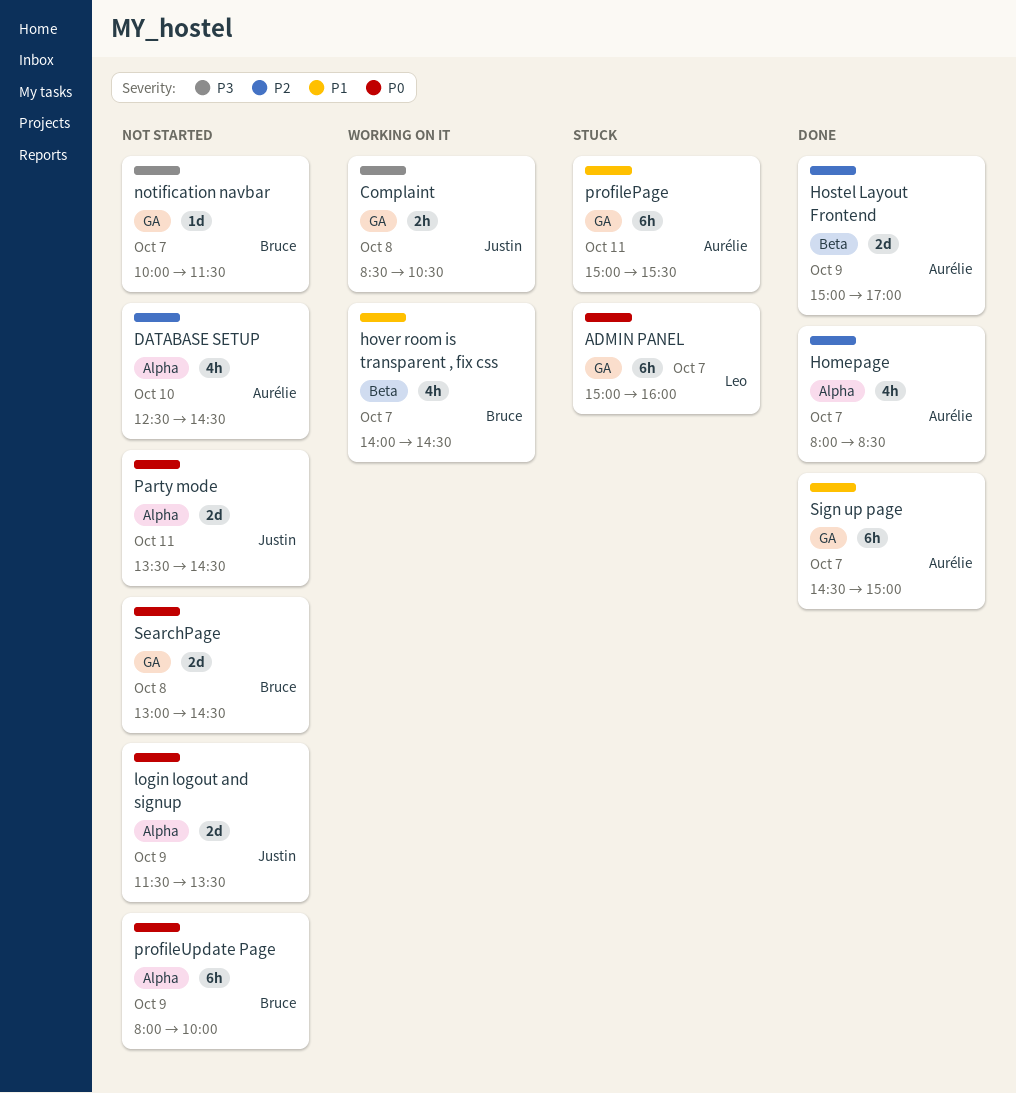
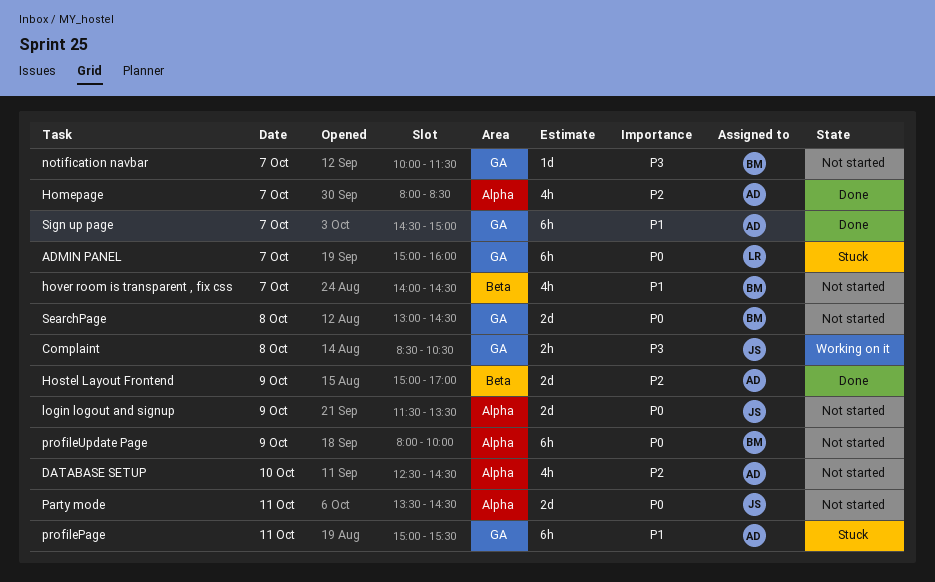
hover room is transparent , fix css, status: Working on it -> Not started

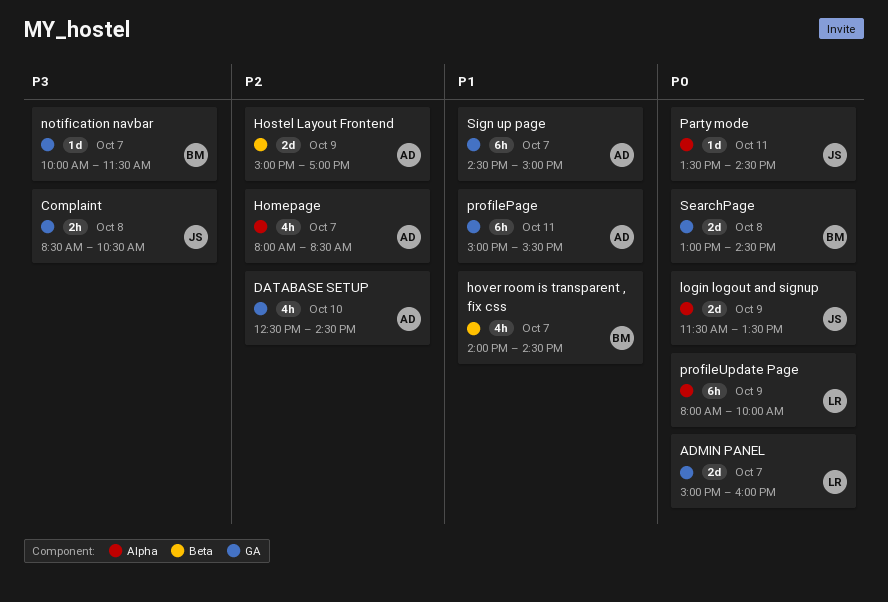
ADMIN PANEL, estimate: 6h -> 2d
DATABASE SETUP, label: Alpha -> GA
Party mode, estimate: 2d -> 1d
profileUpdate Page, owner: BM -> LR

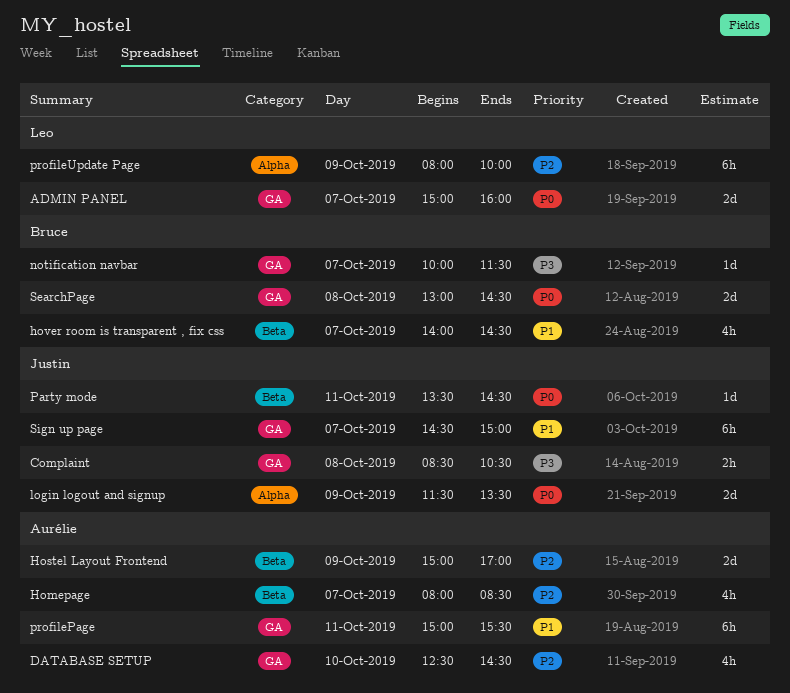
Homepage, label: Alpha -> Beta
Party mode, label: Alpha -> Beta
profileUpdate Page, priority: P0 -> P2
Sign up page, owner: Aurélie -> Justin

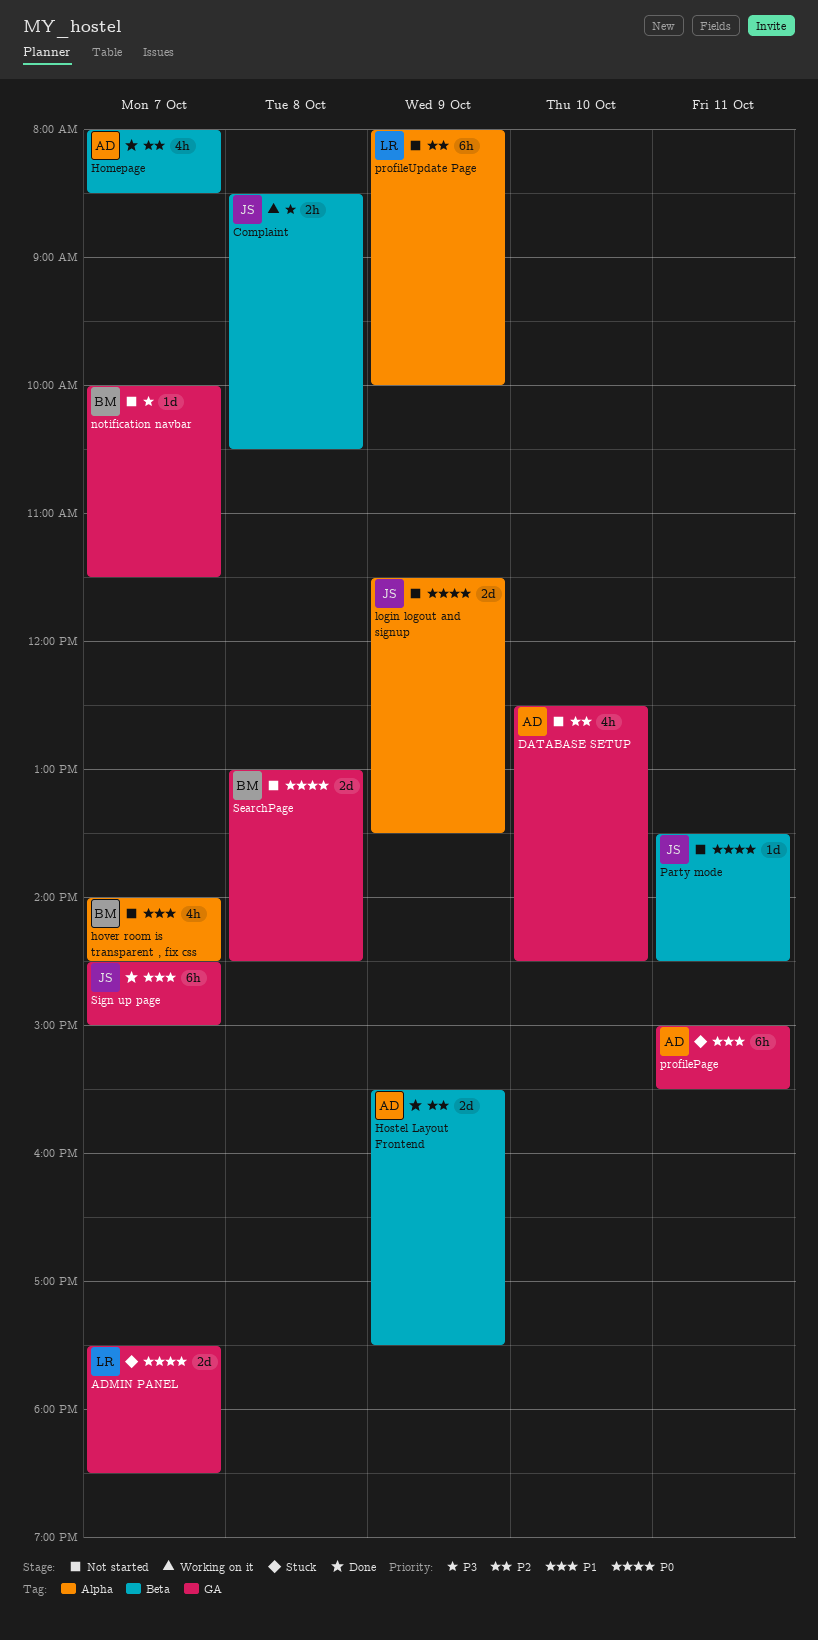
ADMIN PANEL, begins: 15:00 -> 17:30
ADMIN PANEL, ends: 16:00 -> 18:30
Complaint, label: GA -> Beta
Hostel Layout Frontend, begins: 15:00 -> 15:30
Hostel Layout Frontend, ends: 17:00 -> 17:30
hover room is transparent , fix css, label: Beta -> Alpha

